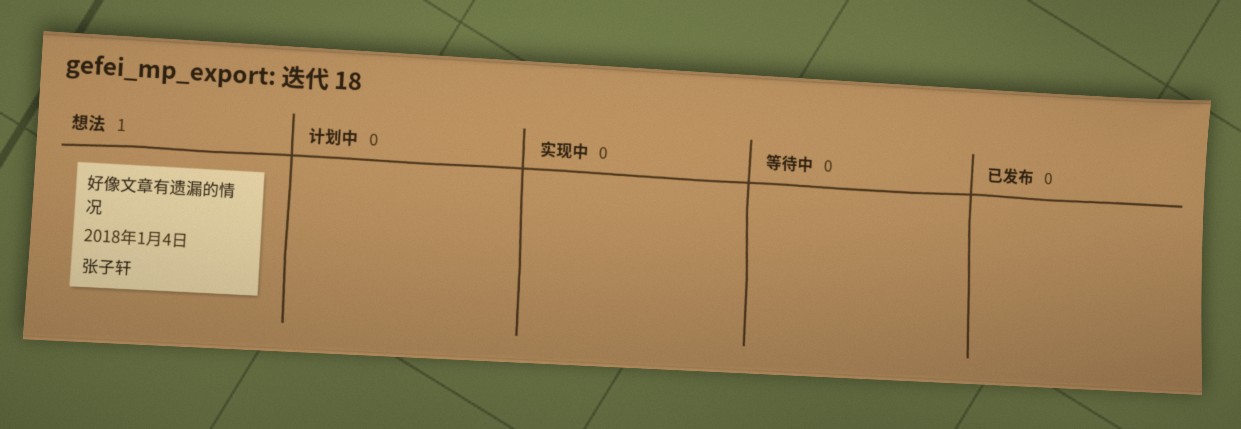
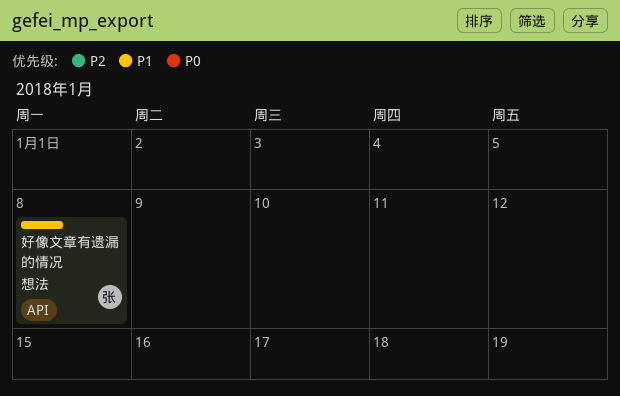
好像文章有遗漏的情况, due: Jan 4 -> Jan 8

